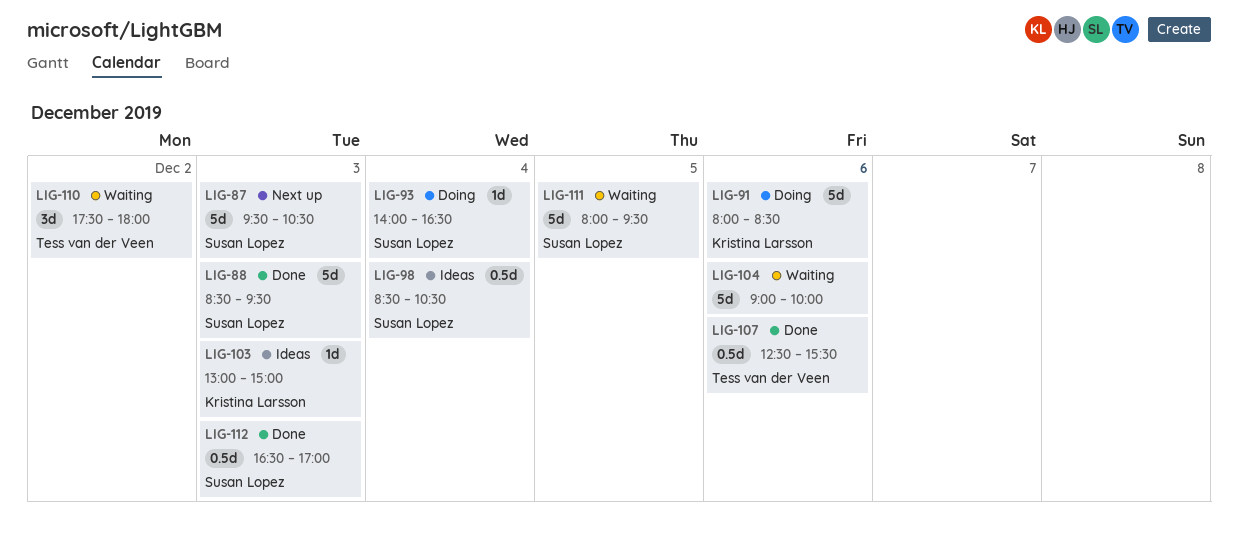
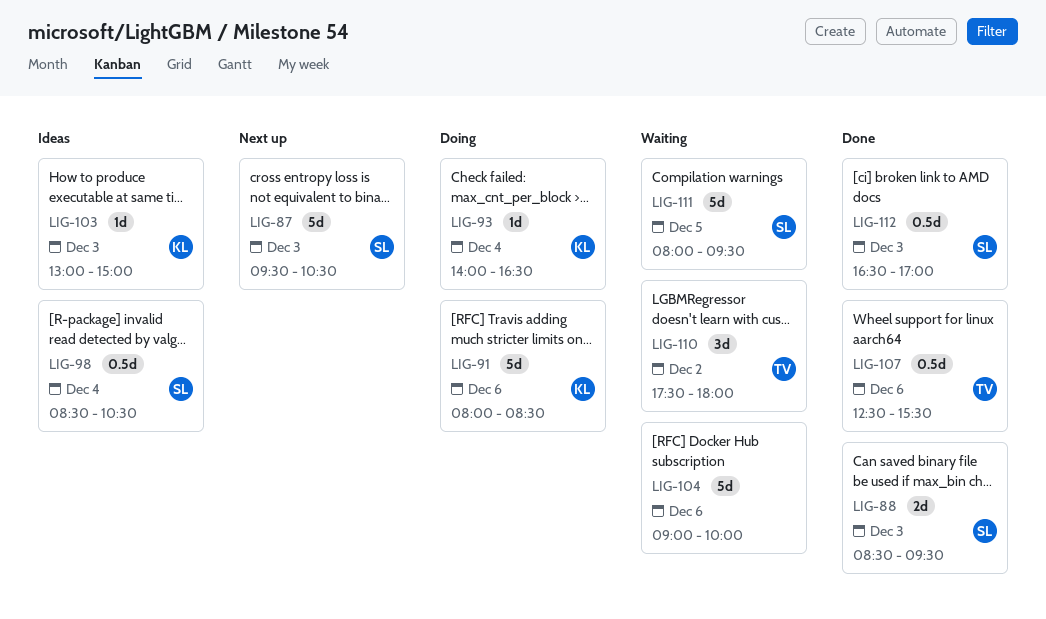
LIG-88, estimate: 5d -> 2d
LIG-93, owner: Susan Lopez -> Kristina Larsson

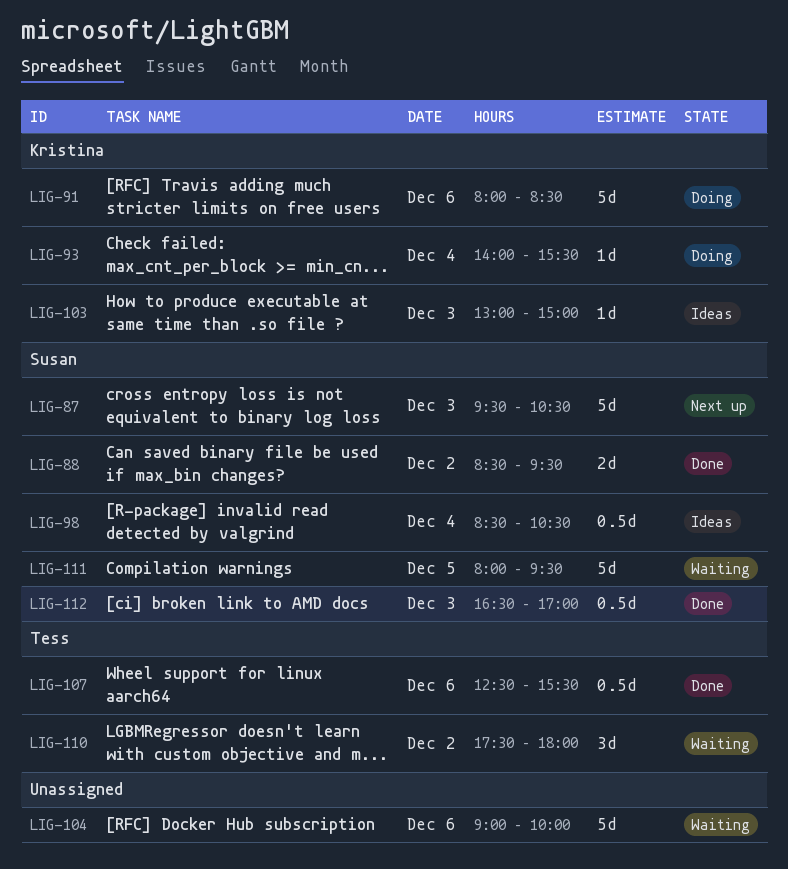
LIG-88, day: Dec 3 -> Dec 2
LIG-93, ends: 16:30 -> 15:30

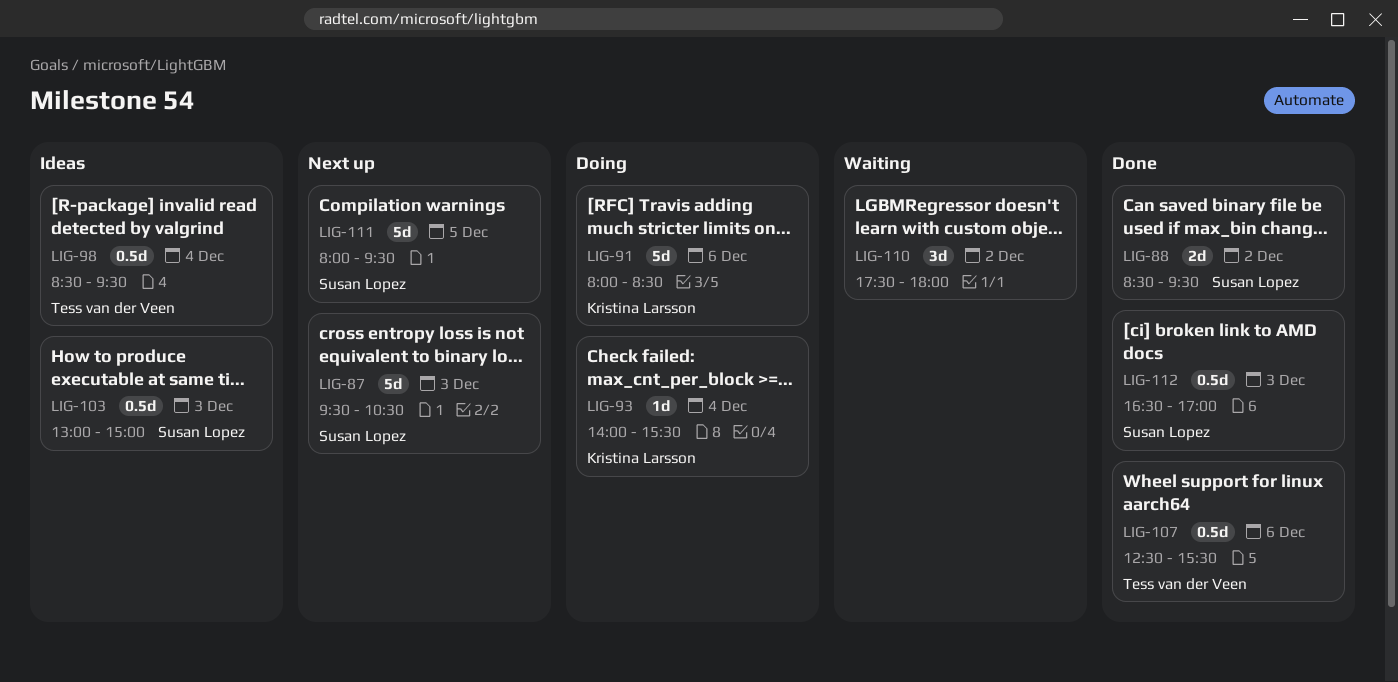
LIG-98, owner: Susan Lopez -> Tess van der Veen
LIG-98, ends: 10:30 -> 09:30
LIG-103, owner: Kristina Larsson -> Susan Lopez
LIG-103, estimate: 1d -> 0.5d
LIG-104: present -> none
LIG-110, owner: Tess van der Veen -> none
LIG-111, status: Waiting -> Next up

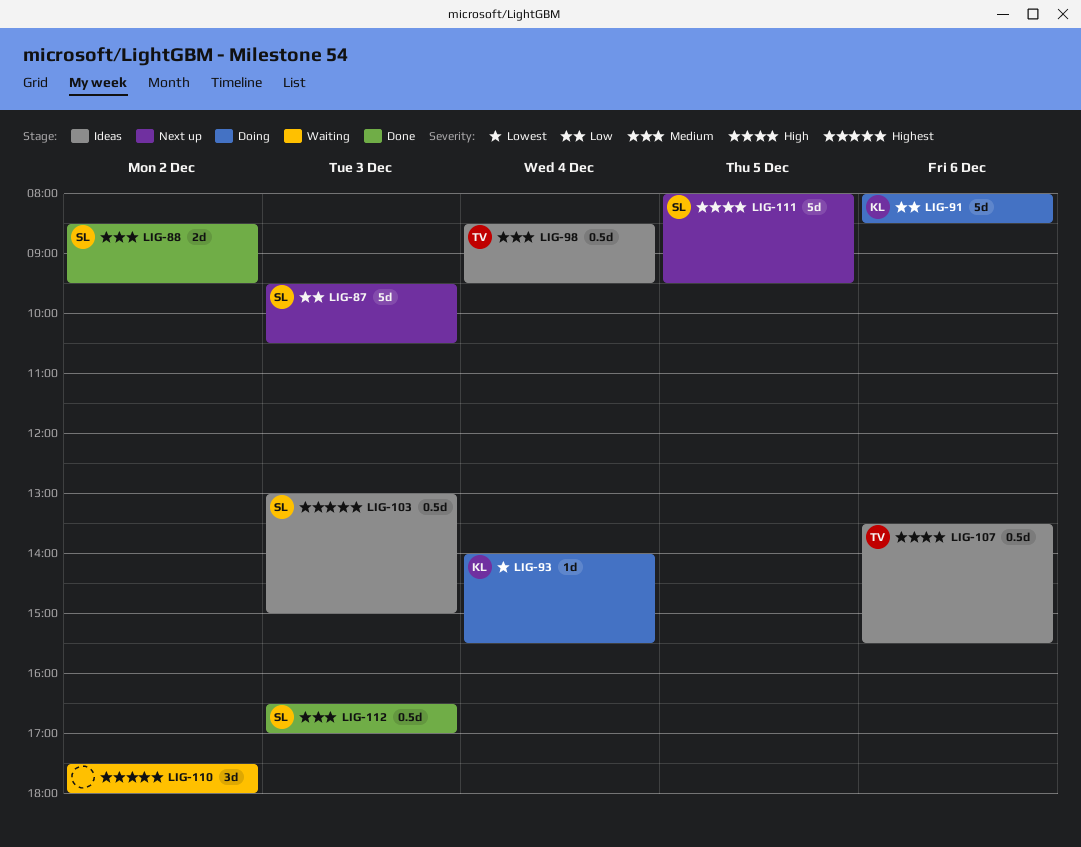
LIG-107, status: Done -> Ideas
LIG-107, begins: 12:30 -> 13:30

